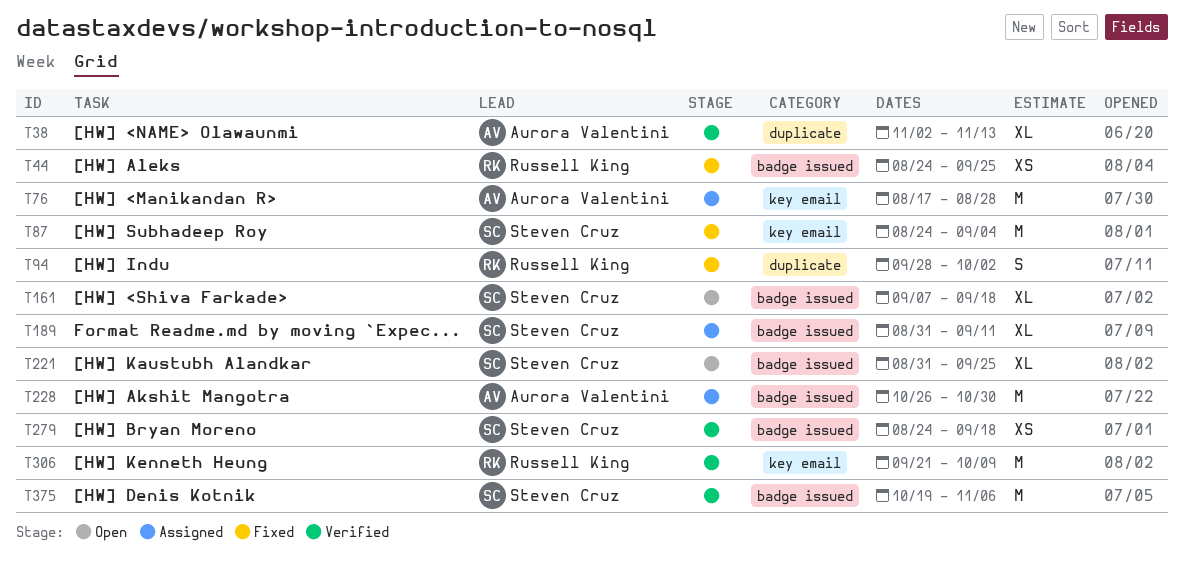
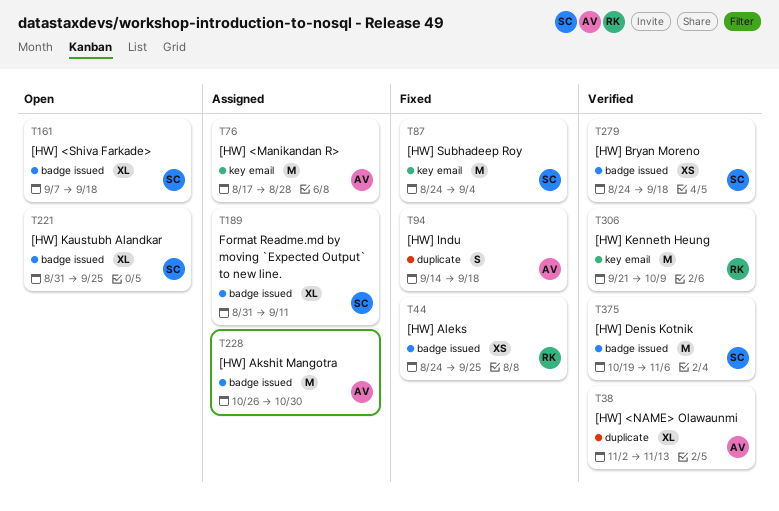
T94, owner: Russell King -> Aurora Valentini
T94, start: Sep 28 -> Sep 14
T94, due: Oct 2 -> Sep 18

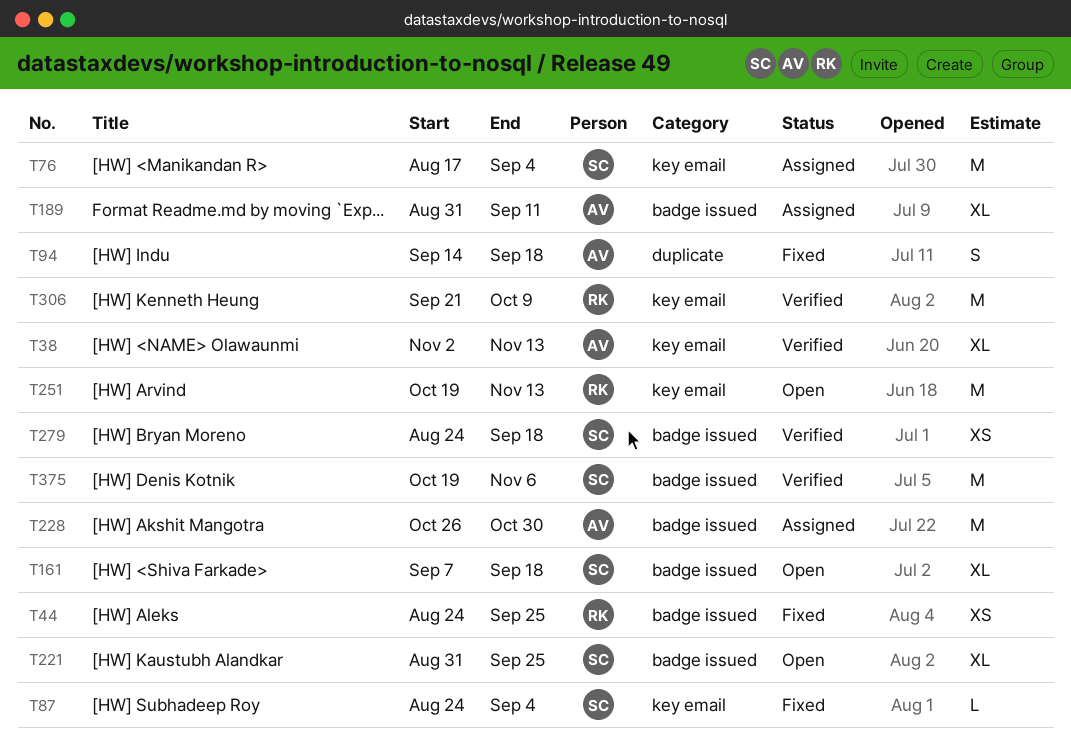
T38, label: duplicate -> key email
T76, owner: AV -> SC
T76, due: Aug 28 -> Sep 4
T87, estimate: M -> L
T189, owner: SC -> AV
T251: none -> present

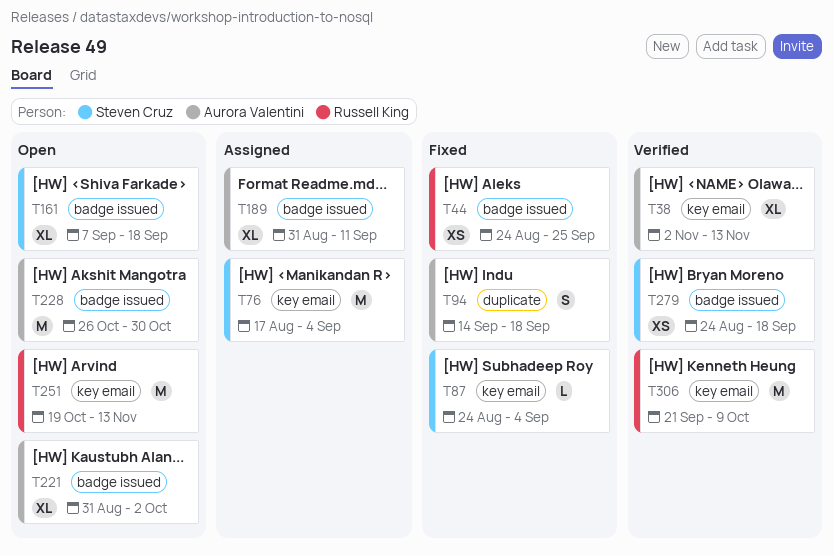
T221, owner: Steven Cruz -> Aurora Valentini
T221, due: Sep 25 -> Oct 2
T228, status: Assigned -> Open
T375: present -> none

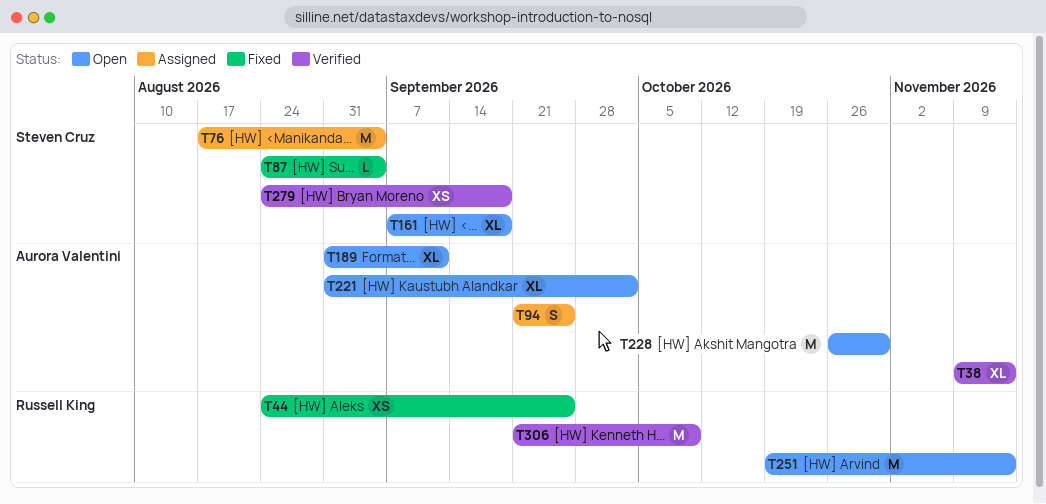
T38, start: Nov 2 -> Nov 9
T94, status: Fixed -> Assigned
T94, start: Sep 14 -> Sep 21
T94, due: Sep 18 -> Sep 25
T189, status: Assigned -> Open

